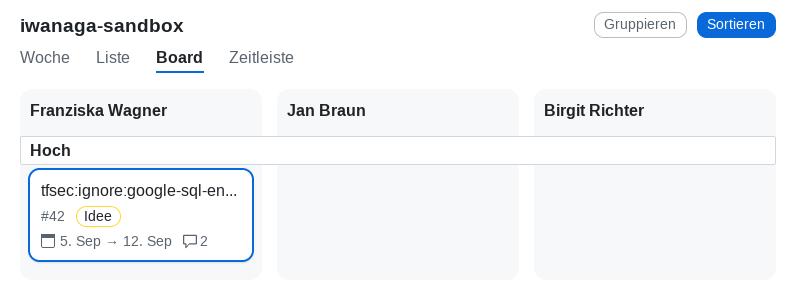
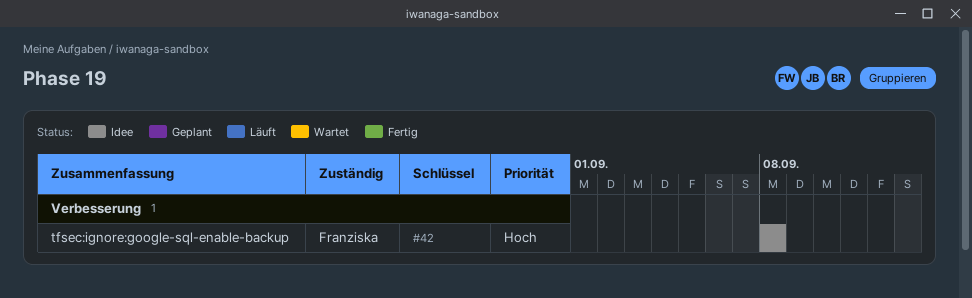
#42, start: Sep 5 -> Sep 8
#42, due: Sep 12 -> Sep 8

